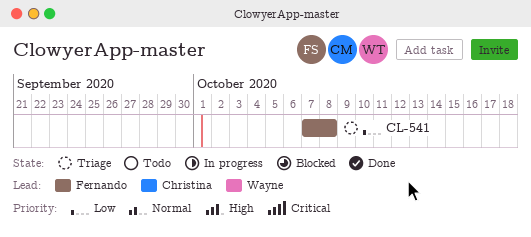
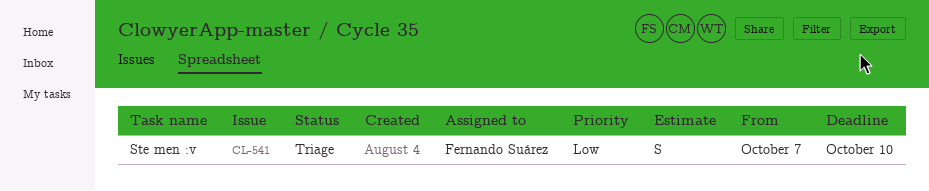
CL-541, due: Oct 8 -> Oct 10

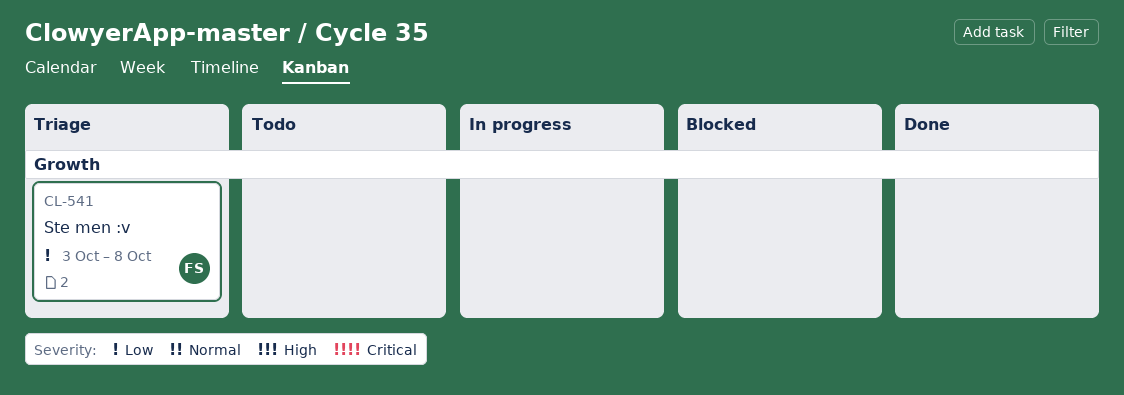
CL-541, start: Oct 7 -> Oct 3
CL-541, due: Oct 10 -> Oct 8

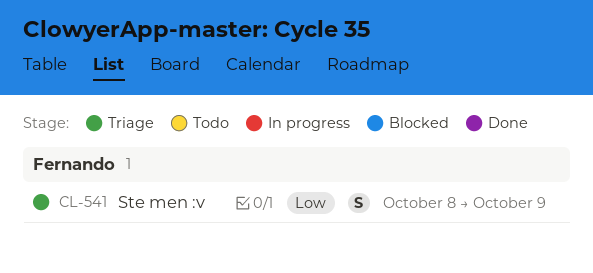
CL-541, start: Oct 3 -> Oct 8
CL-541, due: Oct 8 -> Oct 9

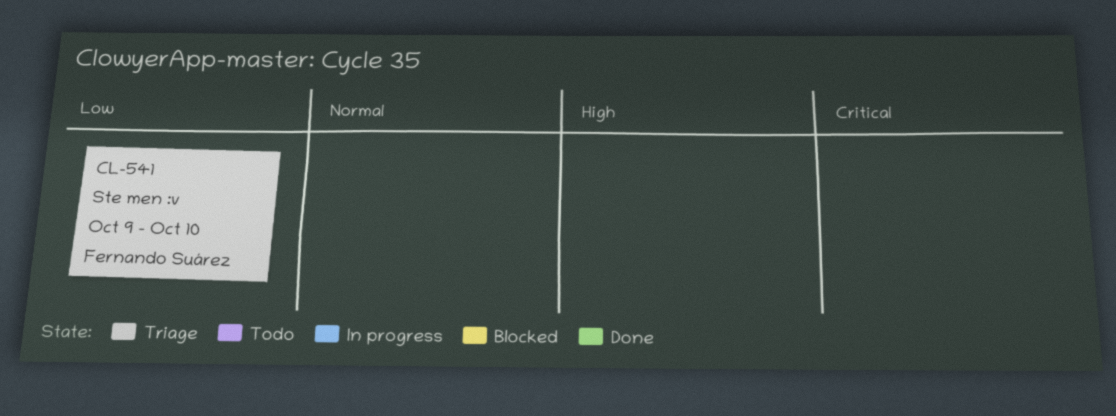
CL-541, start: Oct 8 -> Oct 9
CL-541, due: Oct 9 -> Oct 10

